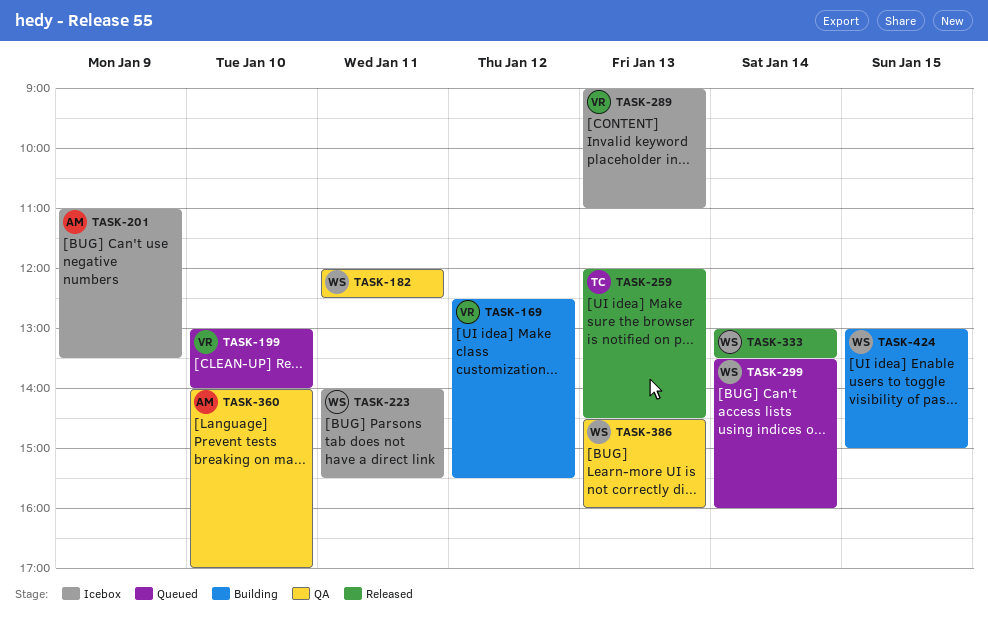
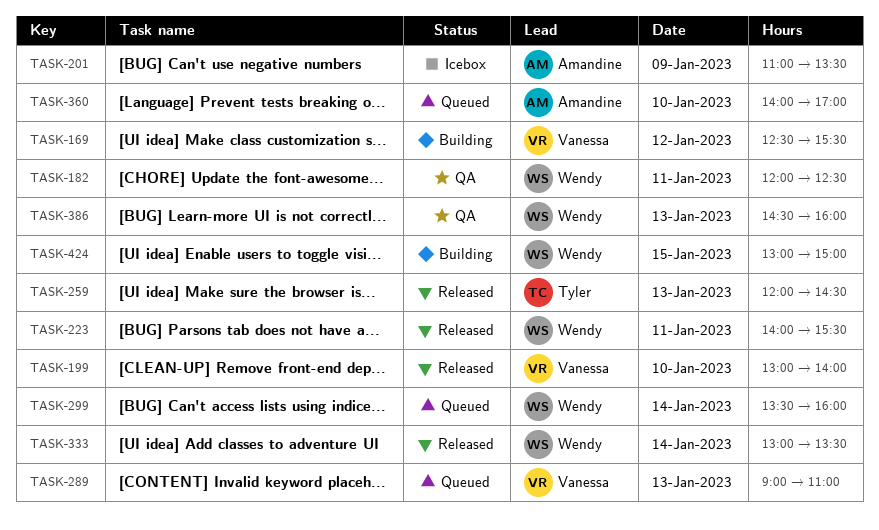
TASK-199, status: Queued -> Released
TASK-223, status: Icebox -> Released
TASK-289, status: Icebox -> Queued
TASK-360, status: QA -> Queued

